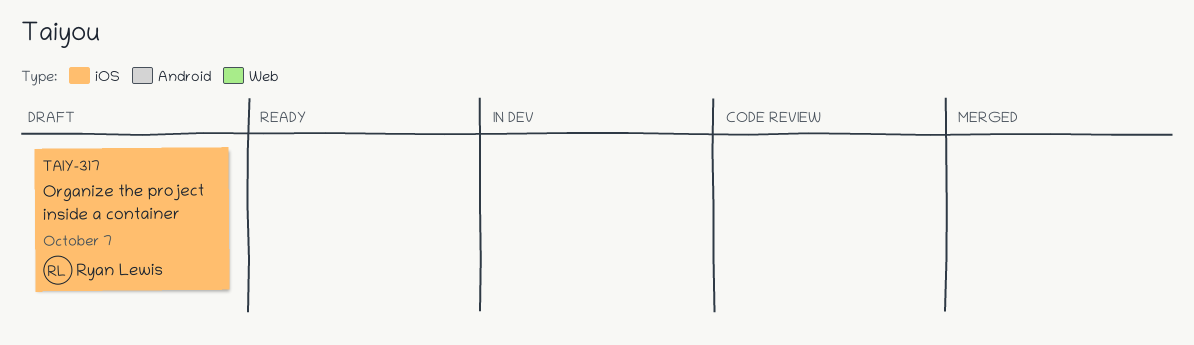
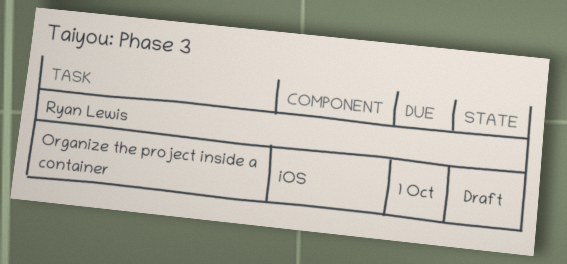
Organize the project inside a container, due: Oct 7 -> Oct 1

